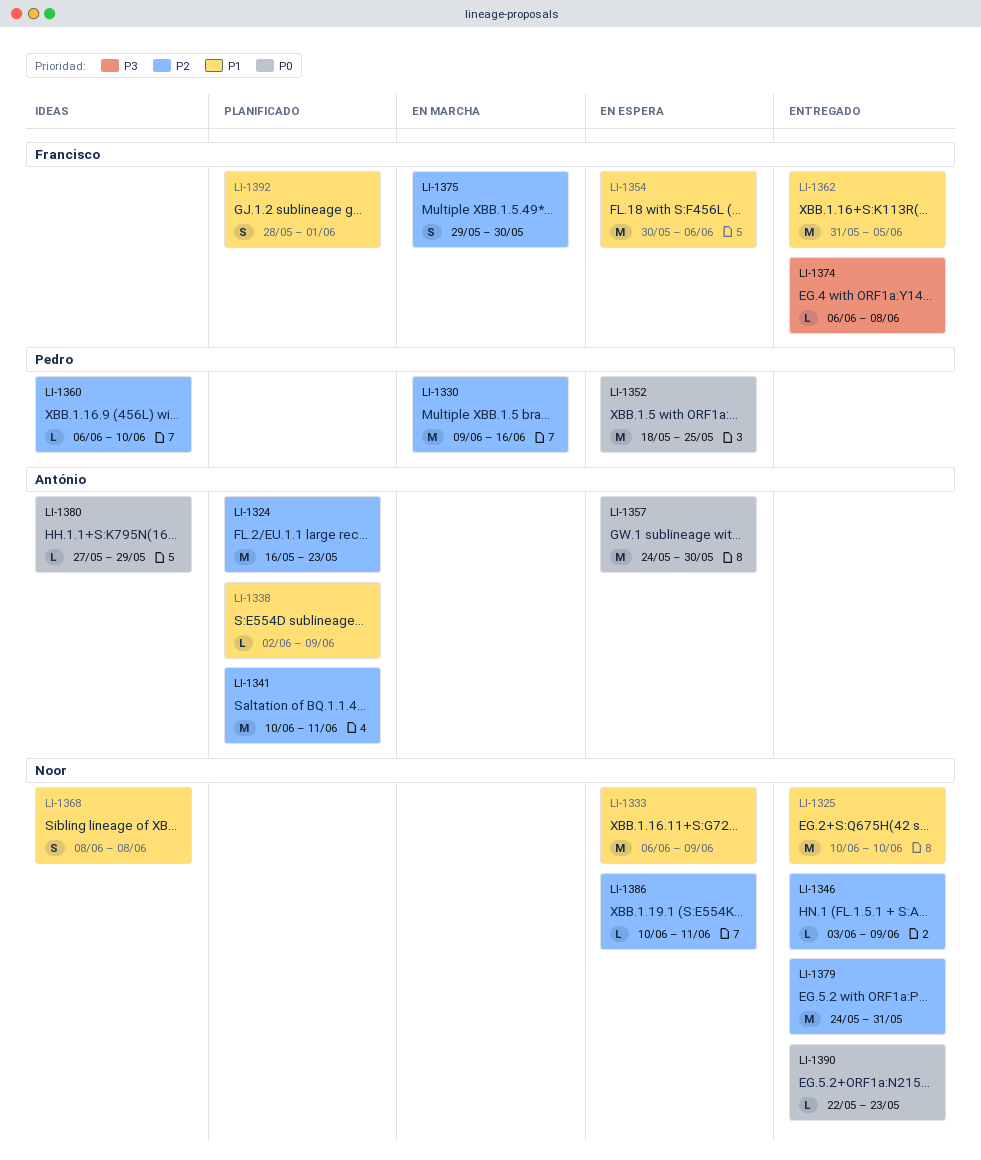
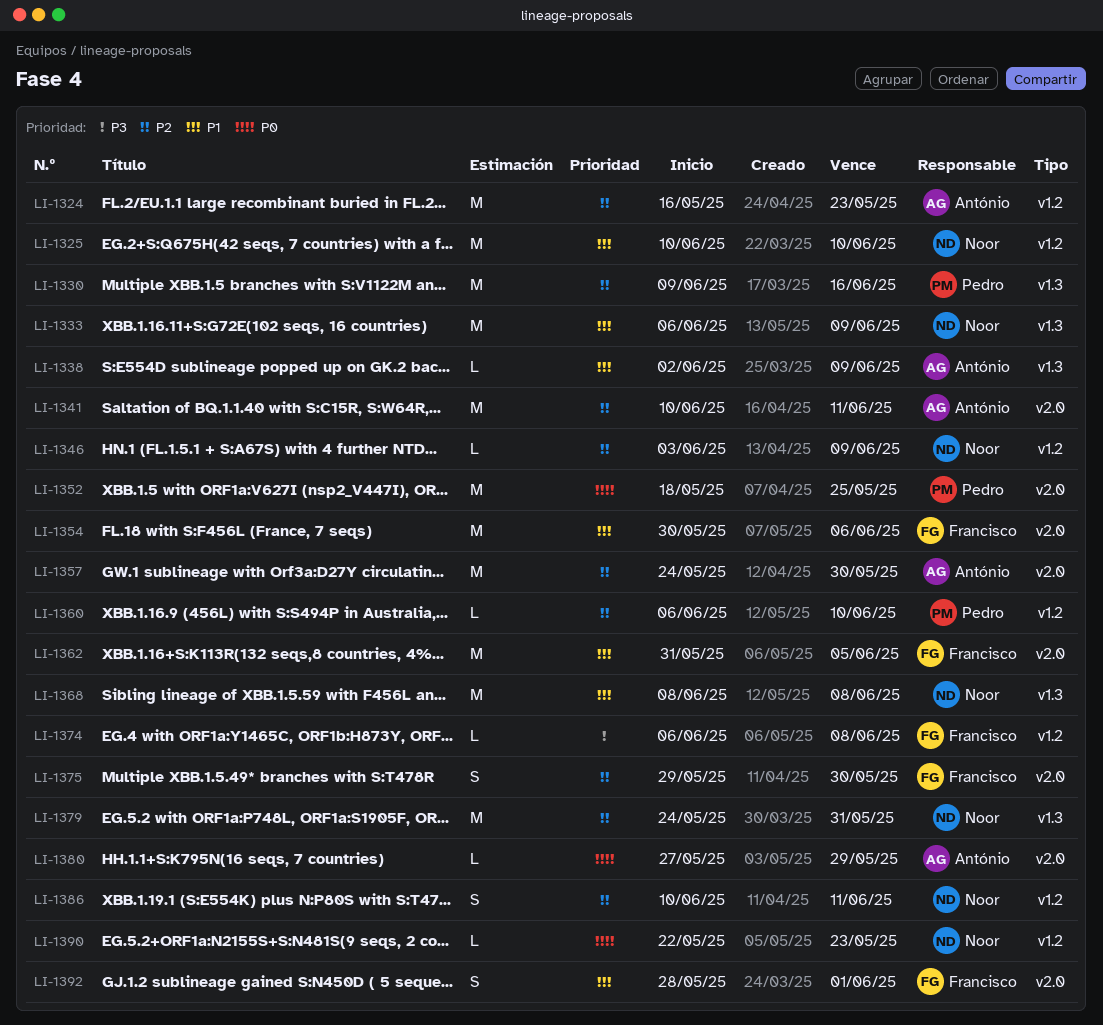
LI-1357, priority: P0 -> P2
LI-1368, estimate: S -> M
LI-1386, estimate: L -> S

